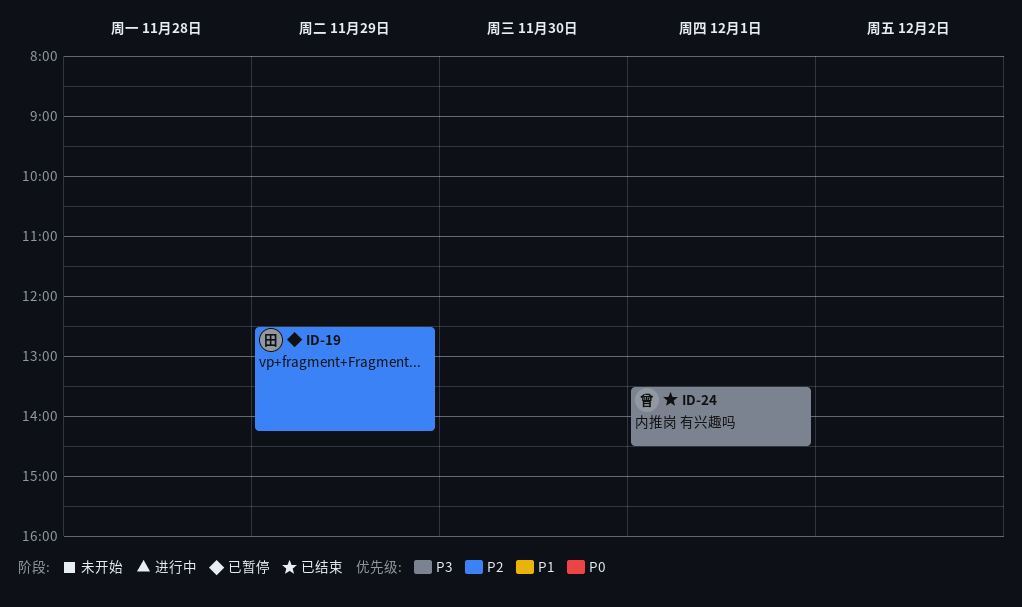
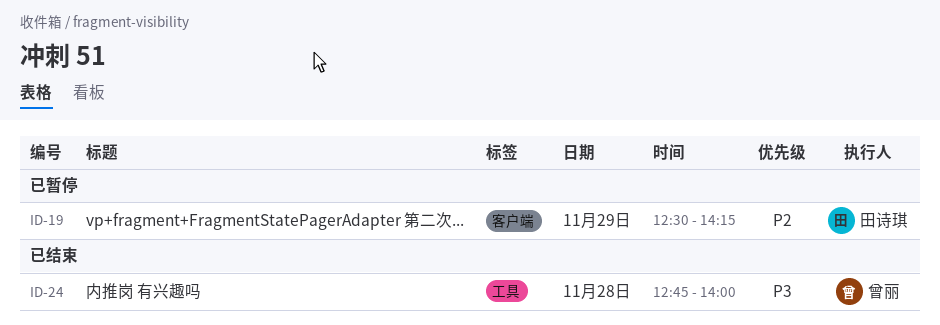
ID-24, day: Dec 1 -> Nov 28
ID-24, begins: 13:30 -> 12:45
ID-24, ends: 14:30 -> 14:00

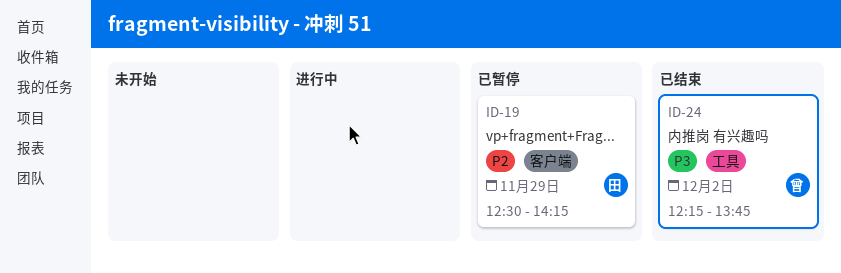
ID-24, day: Nov 28 -> Dec 2
ID-24, begins: 12:45 -> 12:15
ID-24, ends: 14:00 -> 13:45

